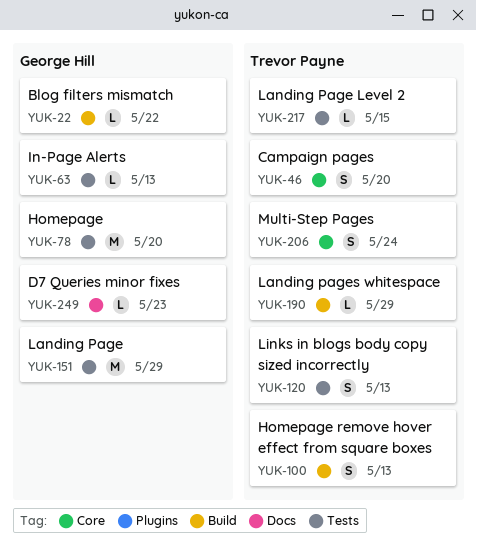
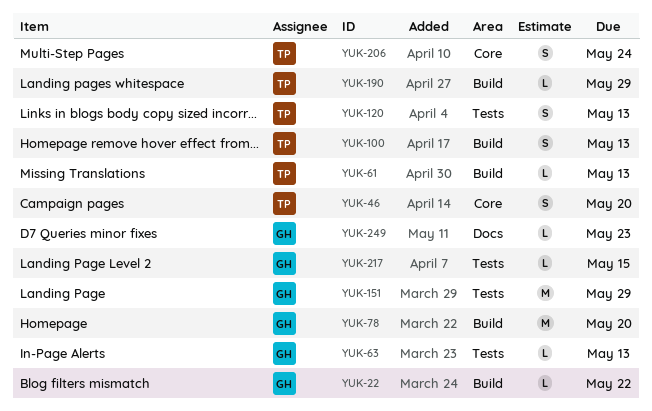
YUK-61: none -> present
YUK-78, label: Tests -> Build
YUK-217, owner: Trevor Payne -> George Hill

